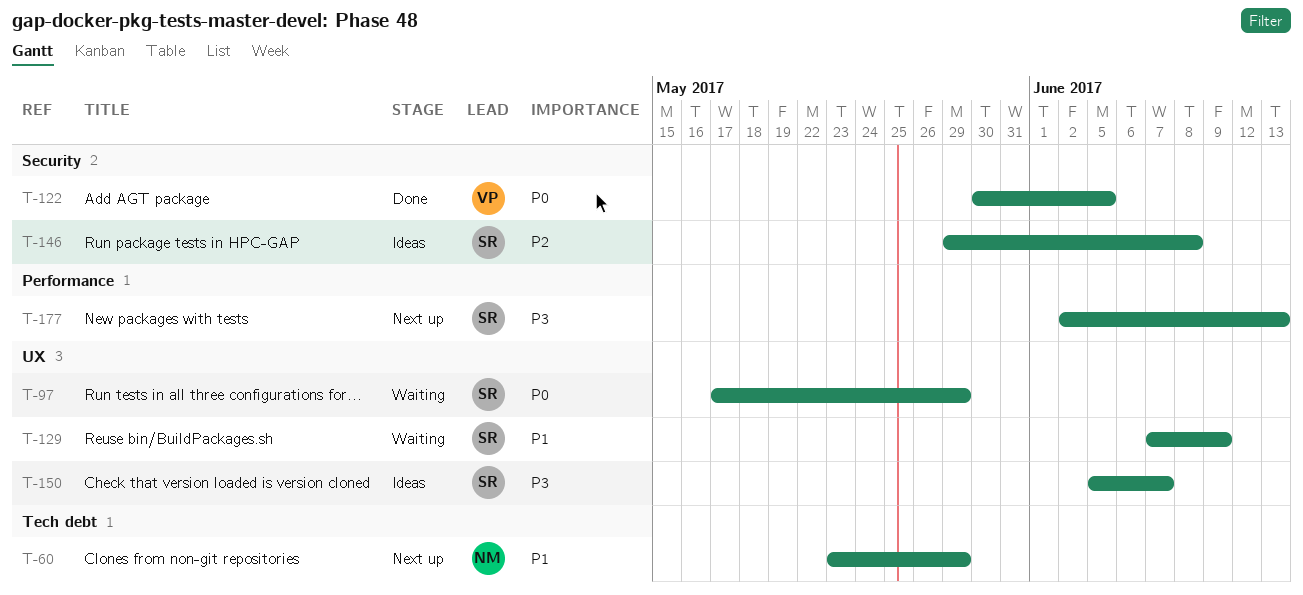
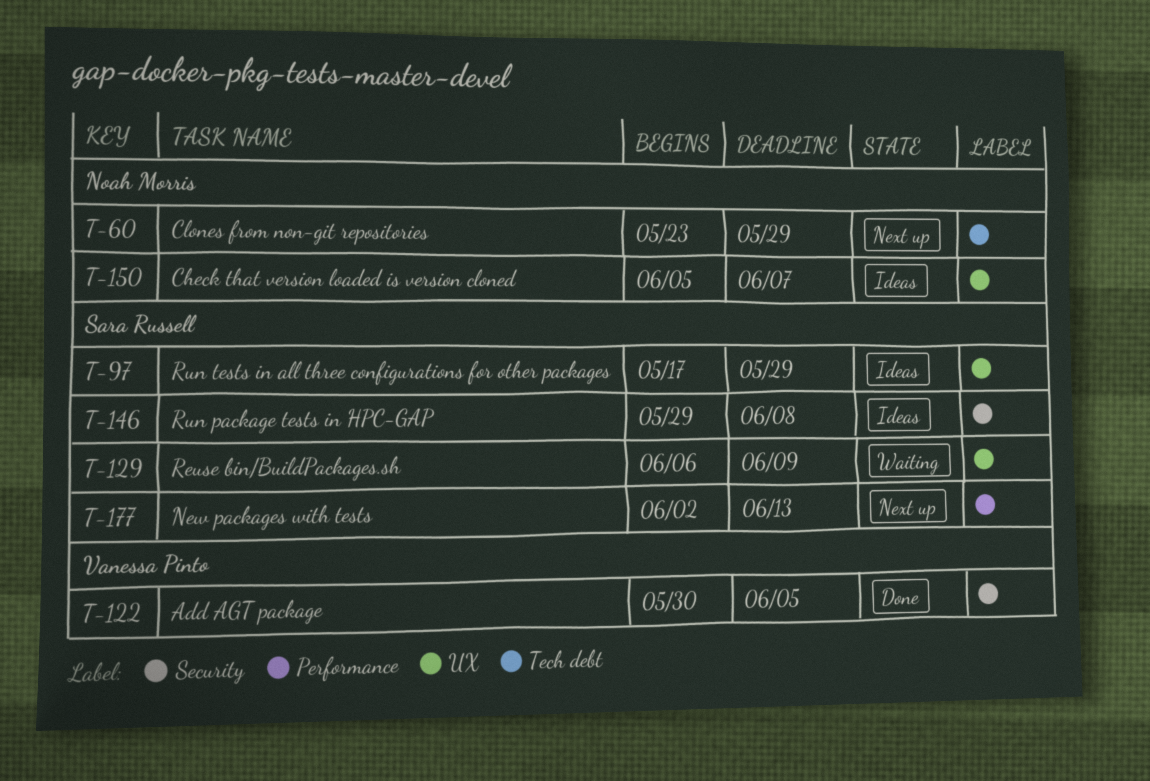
T-97, status: Waiting -> Ideas
T-129, start: Jun 7 -> Jun 6
T-150, owner: Sara Russell -> Noah Morris

